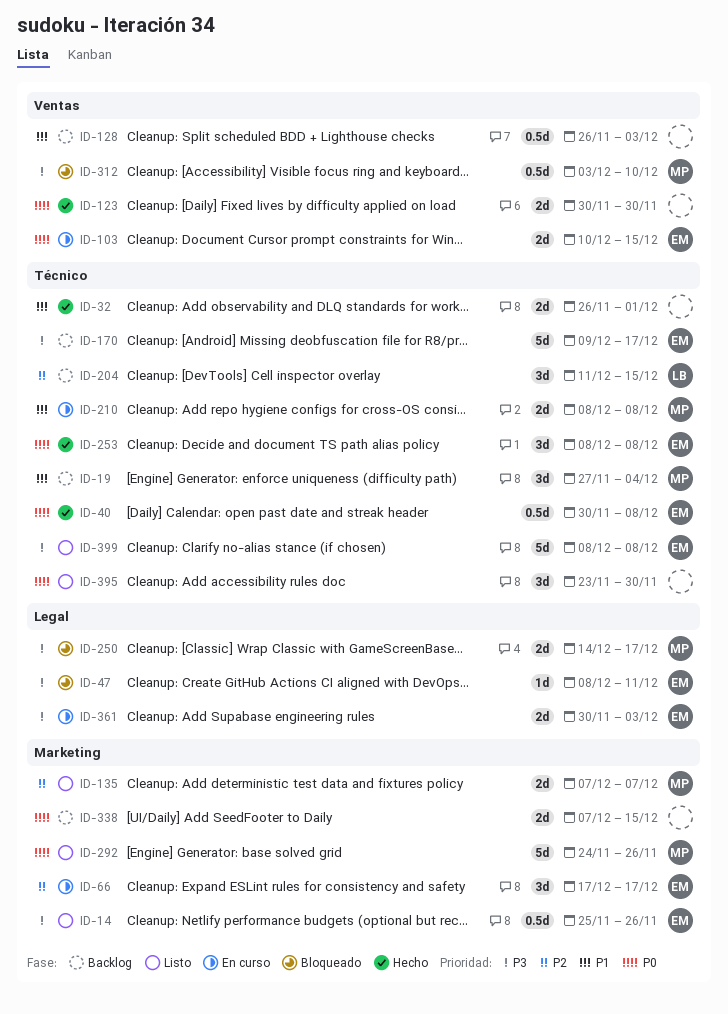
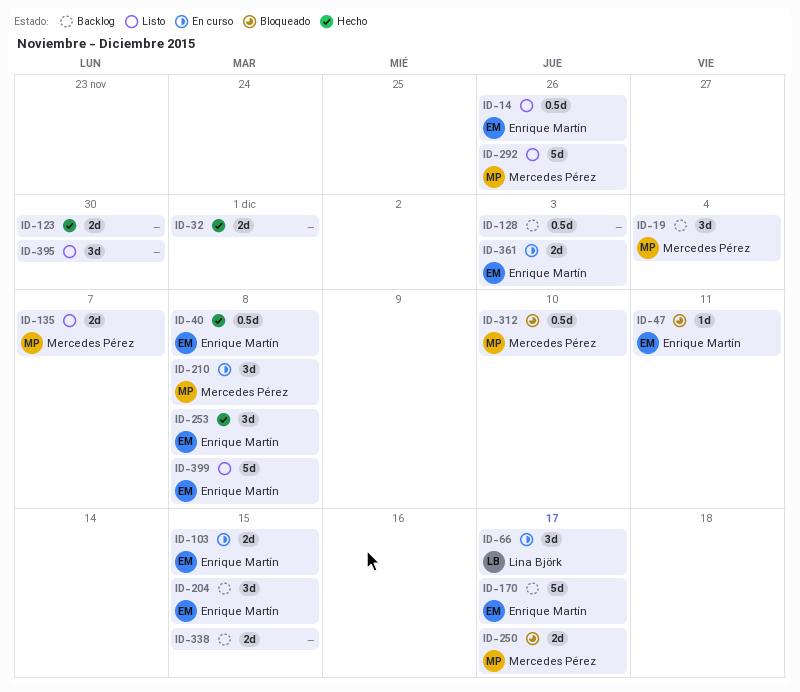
ID-66, owner: Enrique Martín -> Lina Björk
ID-204, owner: Lina Björk -> Enrique Martín
ID-210, estimate: 2d -> 3d

